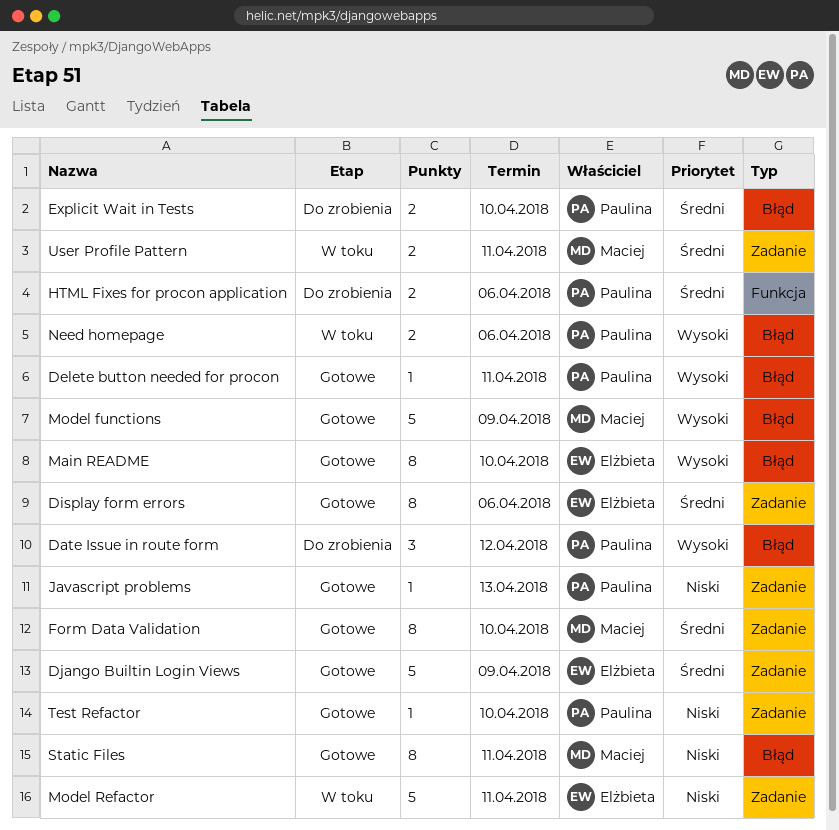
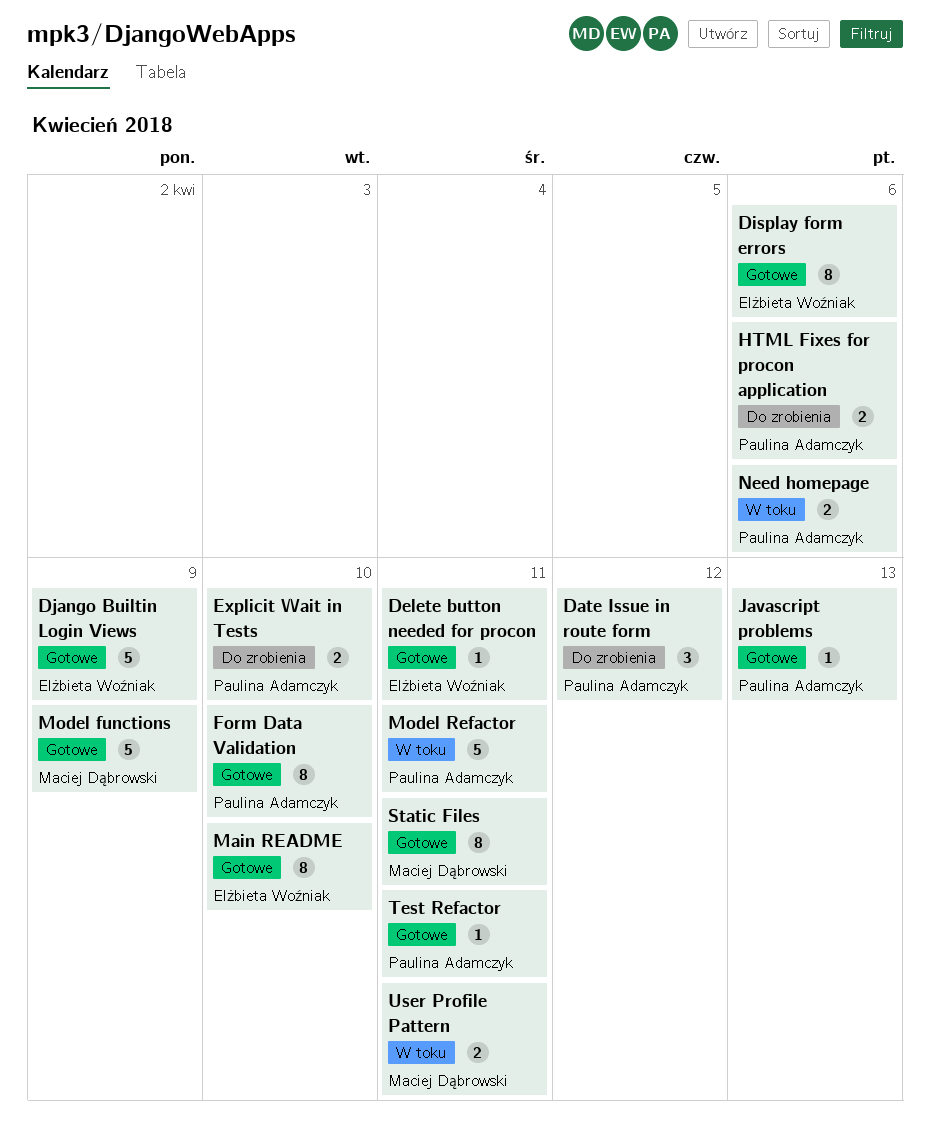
Delete button needed for procon, owner: Paulina Adamczyk -> Elżbieta Woźniak
Form Data Validation, owner: Maciej Dąbrowski -> Paulina Adamczyk
Model Refactor, owner: Elżbieta Woźniak -> Paulina Adamczyk
Test Refactor, due: Apr 10 -> Apr 11

